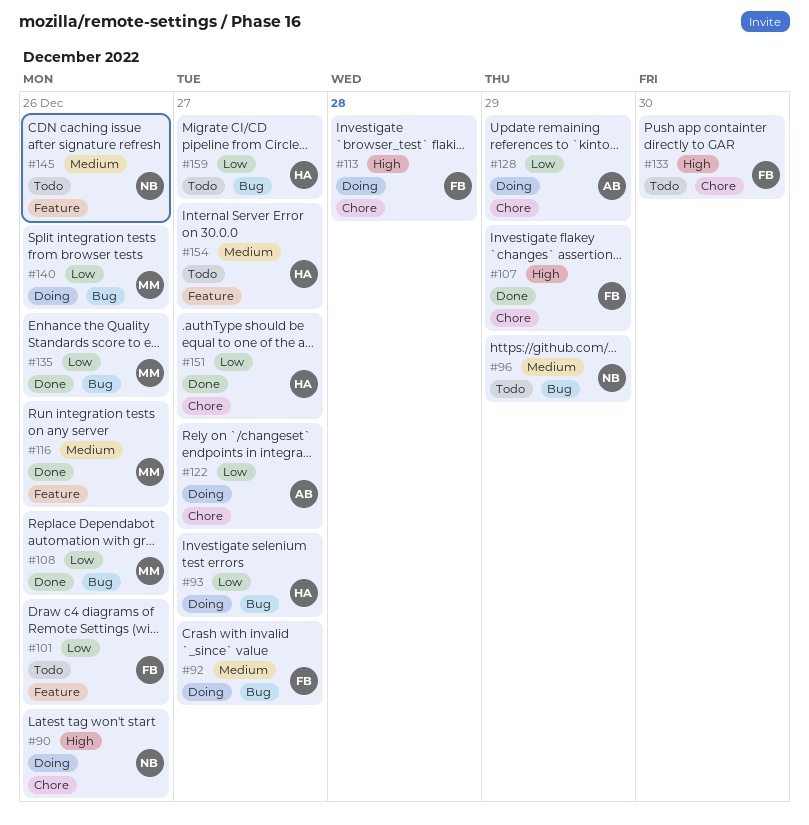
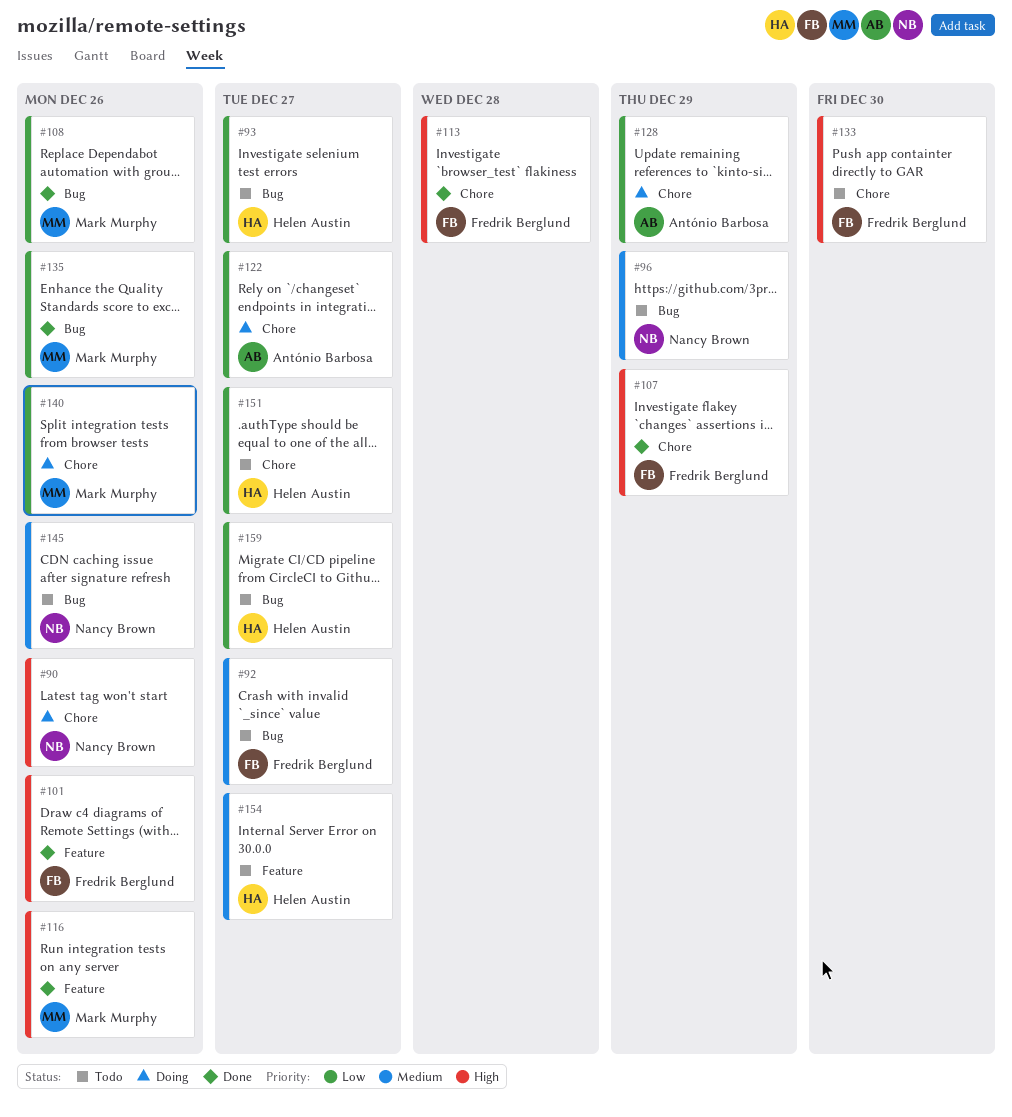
#92, status: Doing -> Todo
#93, status: Doing -> Todo
#101, status: Todo -> Done
#101, priority: Low -> High
#113, status: Doing -> Done
#116, priority: Medium -> High
#140, label: Bug -> Chore
#145, label: Feature -> Bug
#151, status: Done -> Todo

